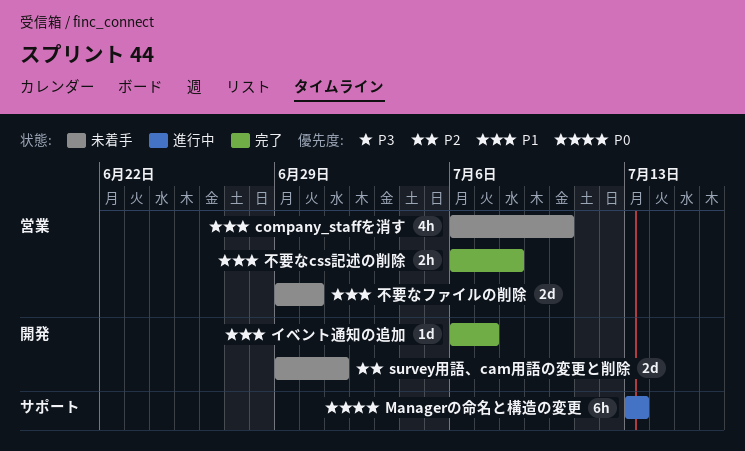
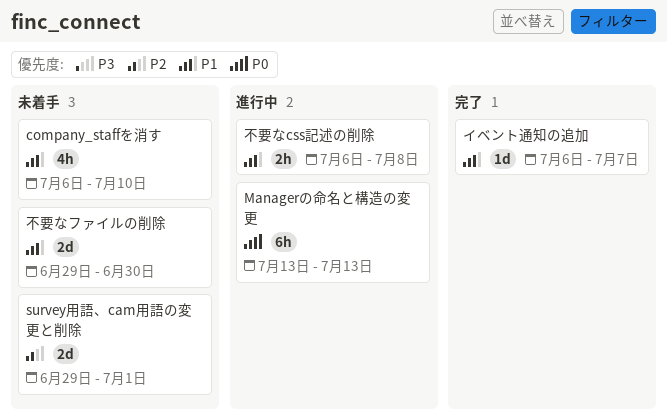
不要なcss記述の削除, status: 完了 -> 進行中

